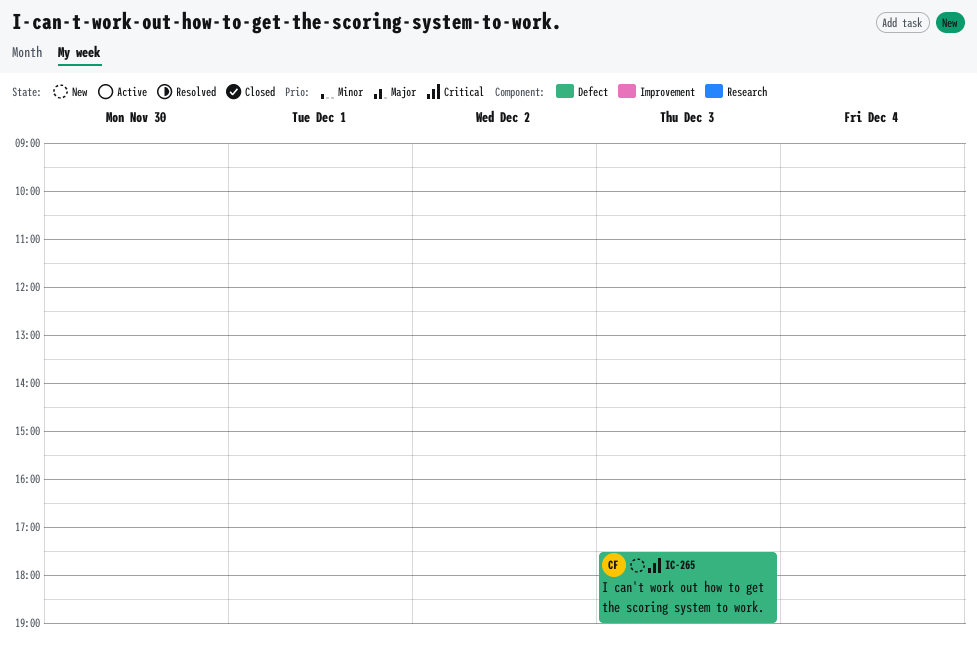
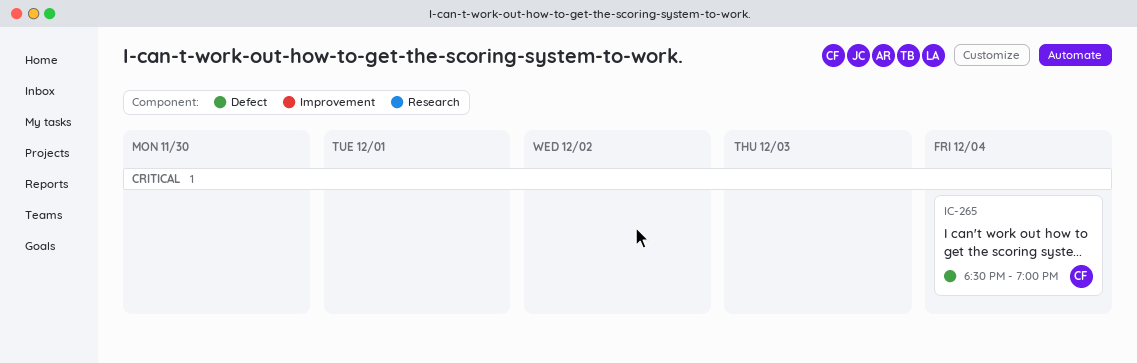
IC-265, day: Dec 3 -> Dec 4
IC-265, begins: 17:30 -> 18:30

